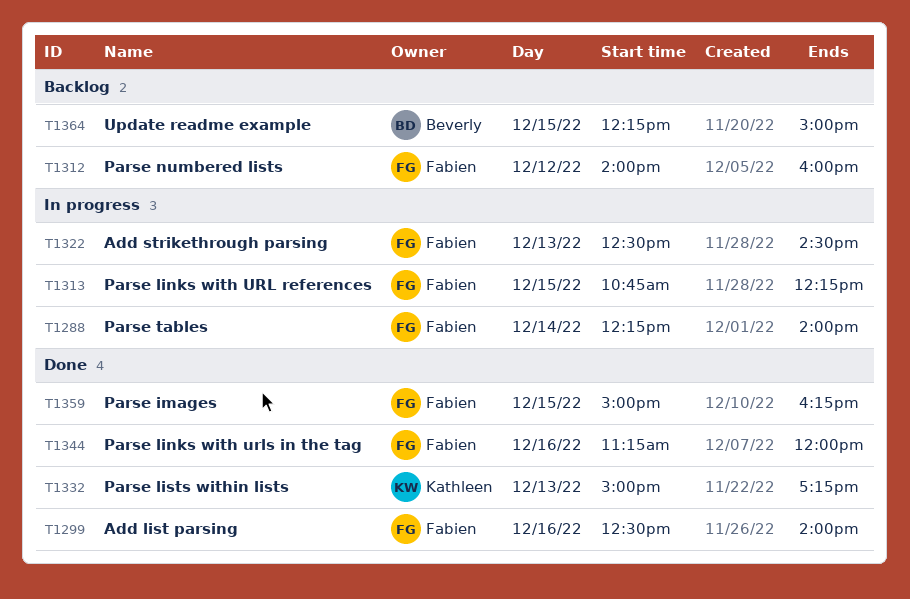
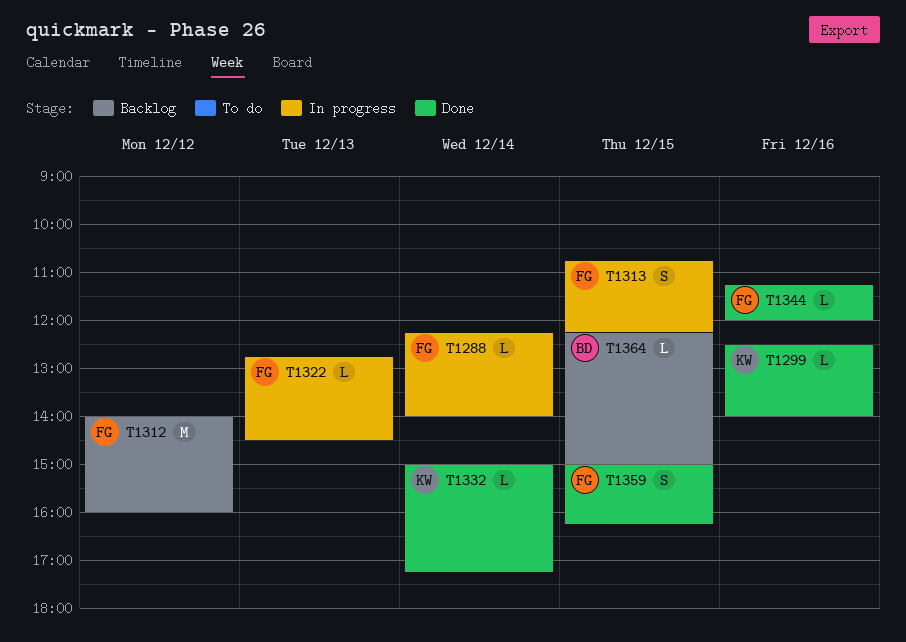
T1299, owner: Fabien -> Kathleen
T1322, begins: 12:30 -> 12:45
T1332, day: Dec 13 -> Dec 14

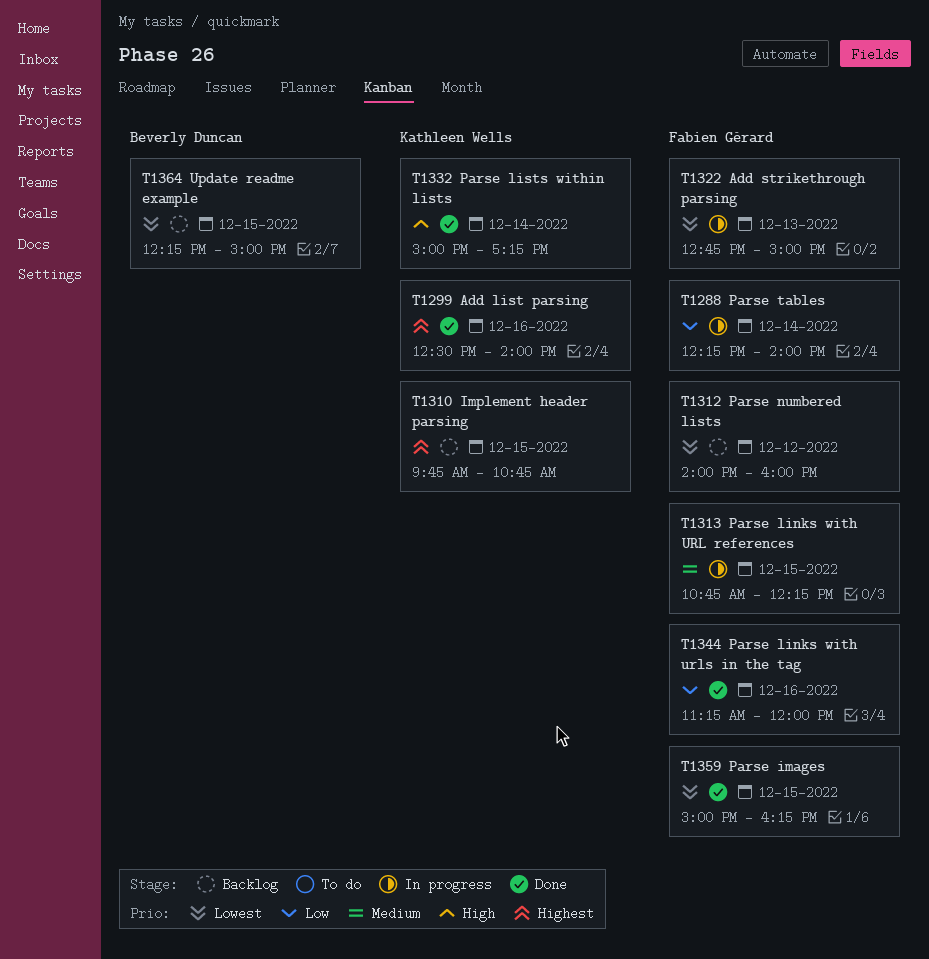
T1310: none -> present
T1322, ends: 14:30 -> 15:00

